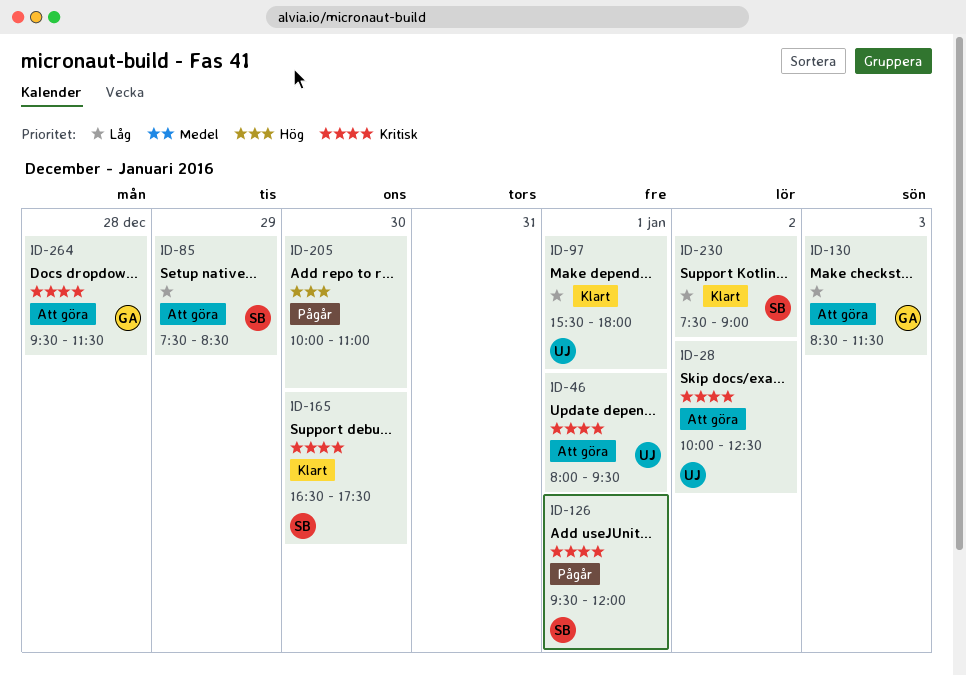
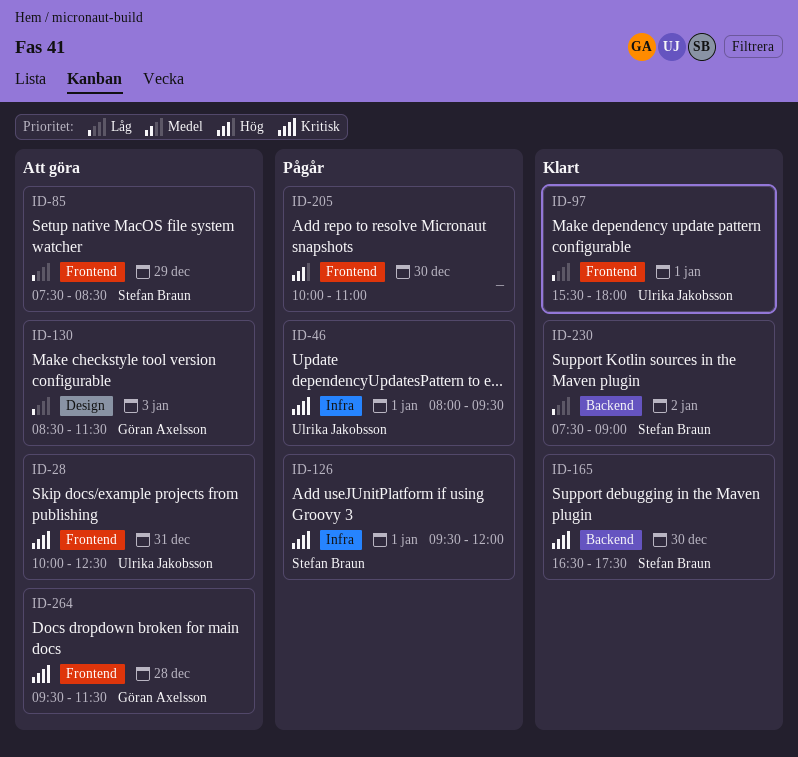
ID-28, day: Jan 2 -> Dec 31
ID-46, status: Att göra -> Pågår

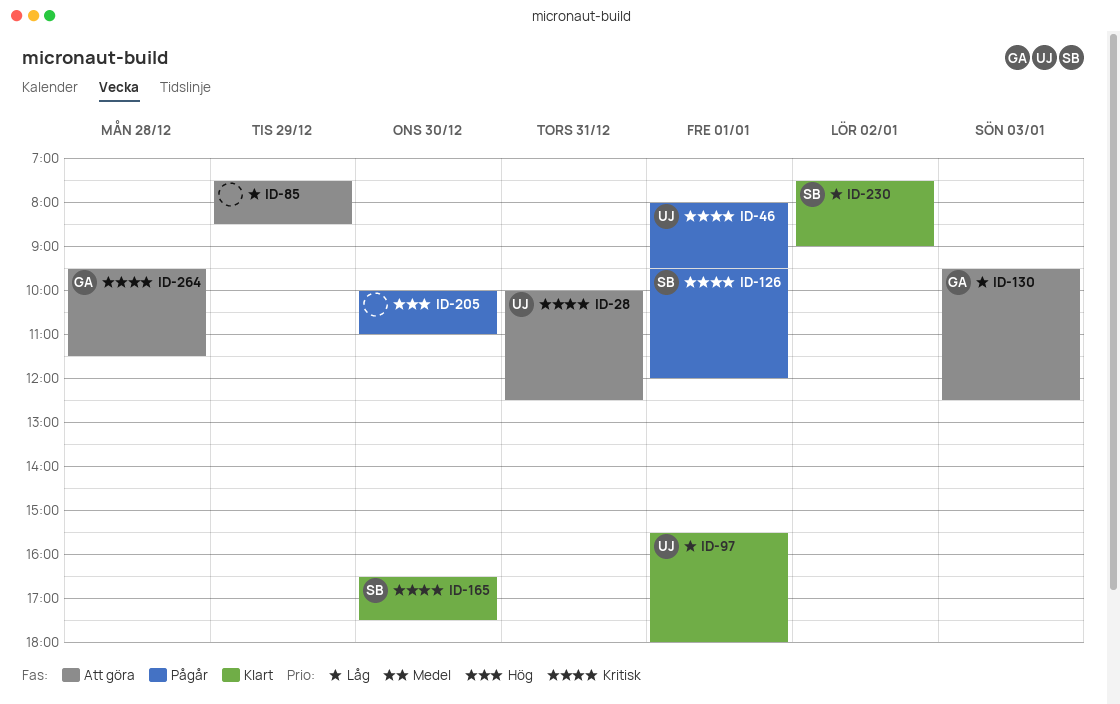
ID-85, owner: Stefan Braun -> none
ID-130, begins: 08:30 -> 09:30
ID-130, ends: 11:30 -> 12:30

